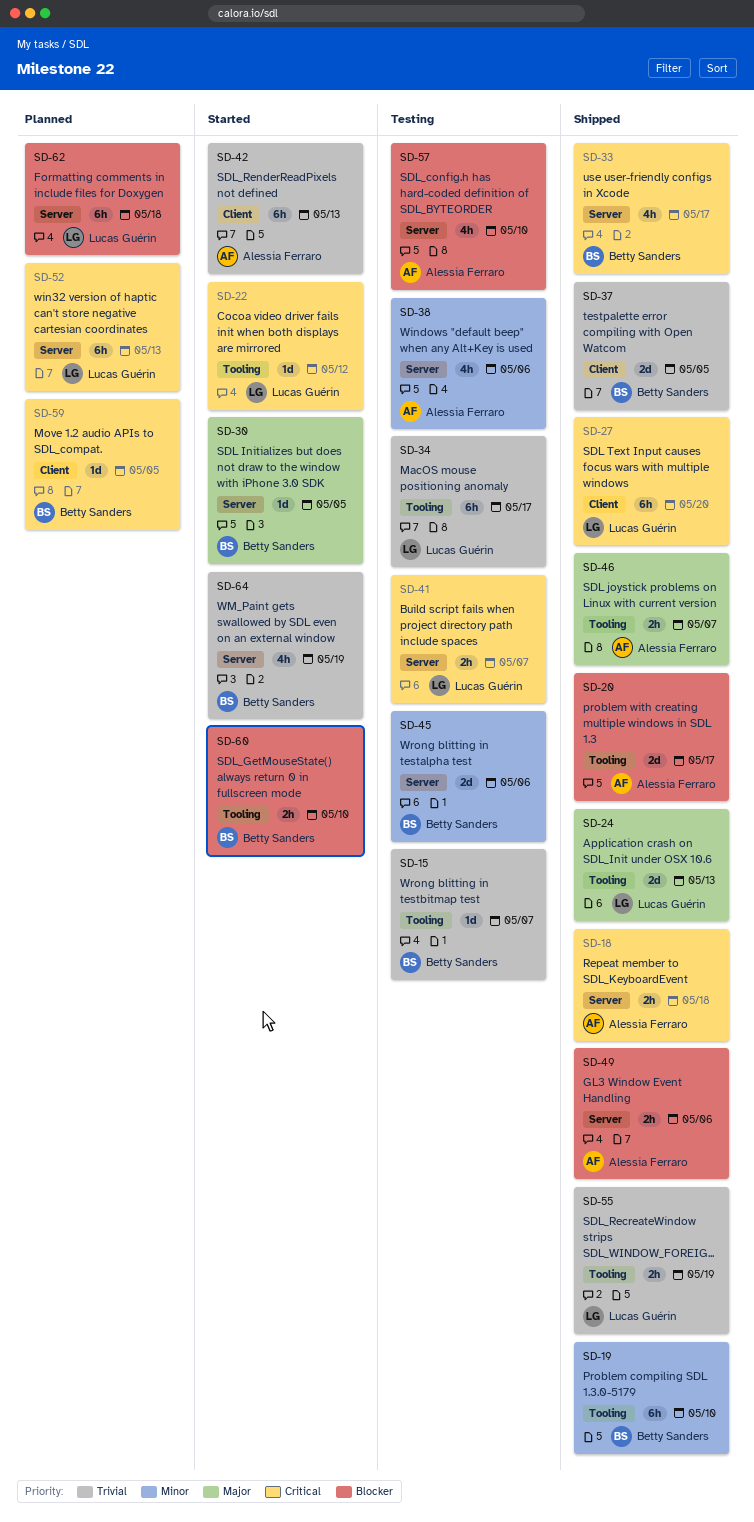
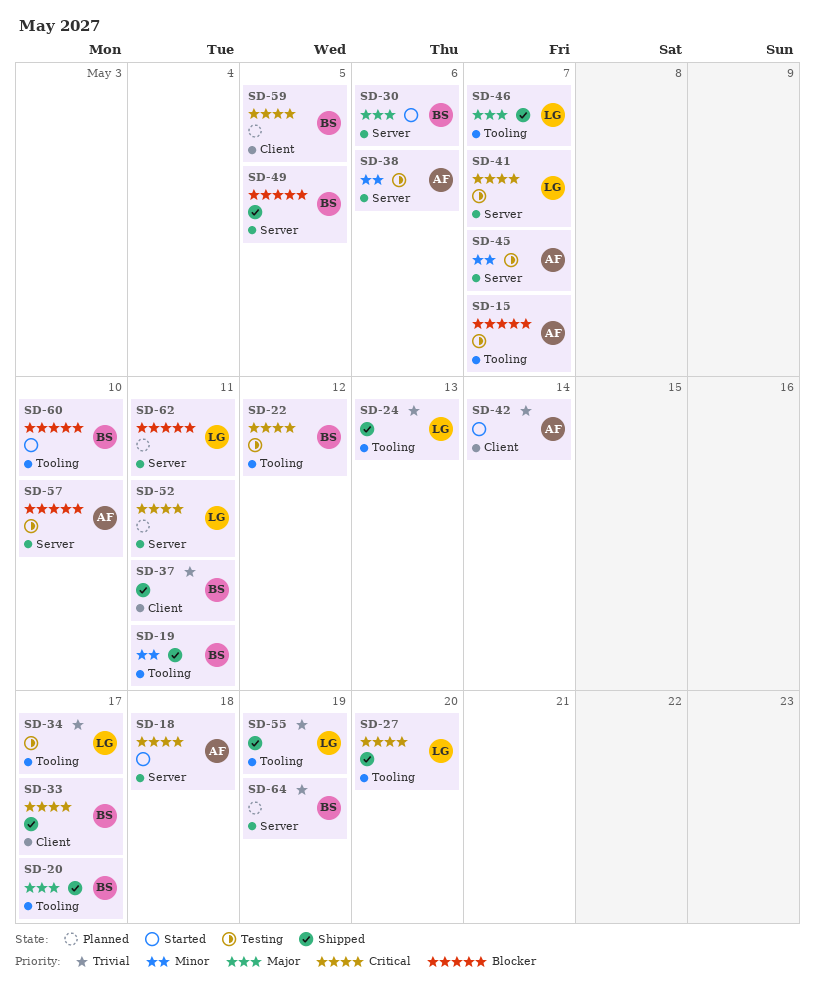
SD-15, owner: Betty Sanders -> Alessia Ferraro
SD-15, priority: Trivial -> Blocker
SD-18, status: Shipped -> Started
SD-19, due: May 10 -> May 11
SD-20, owner: Alessia Ferraro -> Betty Sanders
SD-20, priority: Blocker -> Major
SD-22, status: Started -> Testing
SD-22, owner: Lucas Guérin -> Betty Sanders
SD-24, priority: Major -> Trivial
SD-27, label: Client -> Tooling
SD-30, due: May 5 -> May 6
SD-33, label: Server -> Client
SD-37, due: May 5 -> May 11
SD-42, due: May 13 -> May 14
SD-45, owner: Betty Sanders -> Alessia Ferraro
SD-45, due: May 6 -> May 7
SD-46, owner: Alessia Ferraro -> Lucas Guérin
SD-49, owner: Alessia Ferraro -> Betty Sanders
SD-49, due: May 6 -> May 5
SD-52, due: May 13 -> May 11
SD-62, due: May 18 -> May 11
SD-64, status: Started -> Planned

